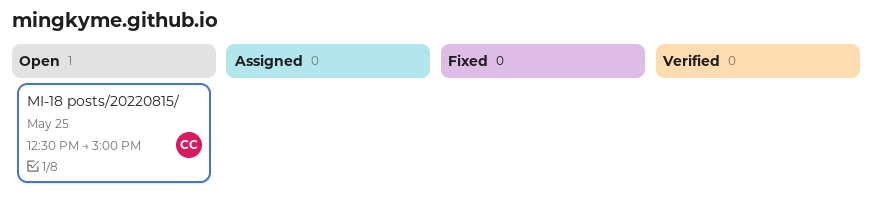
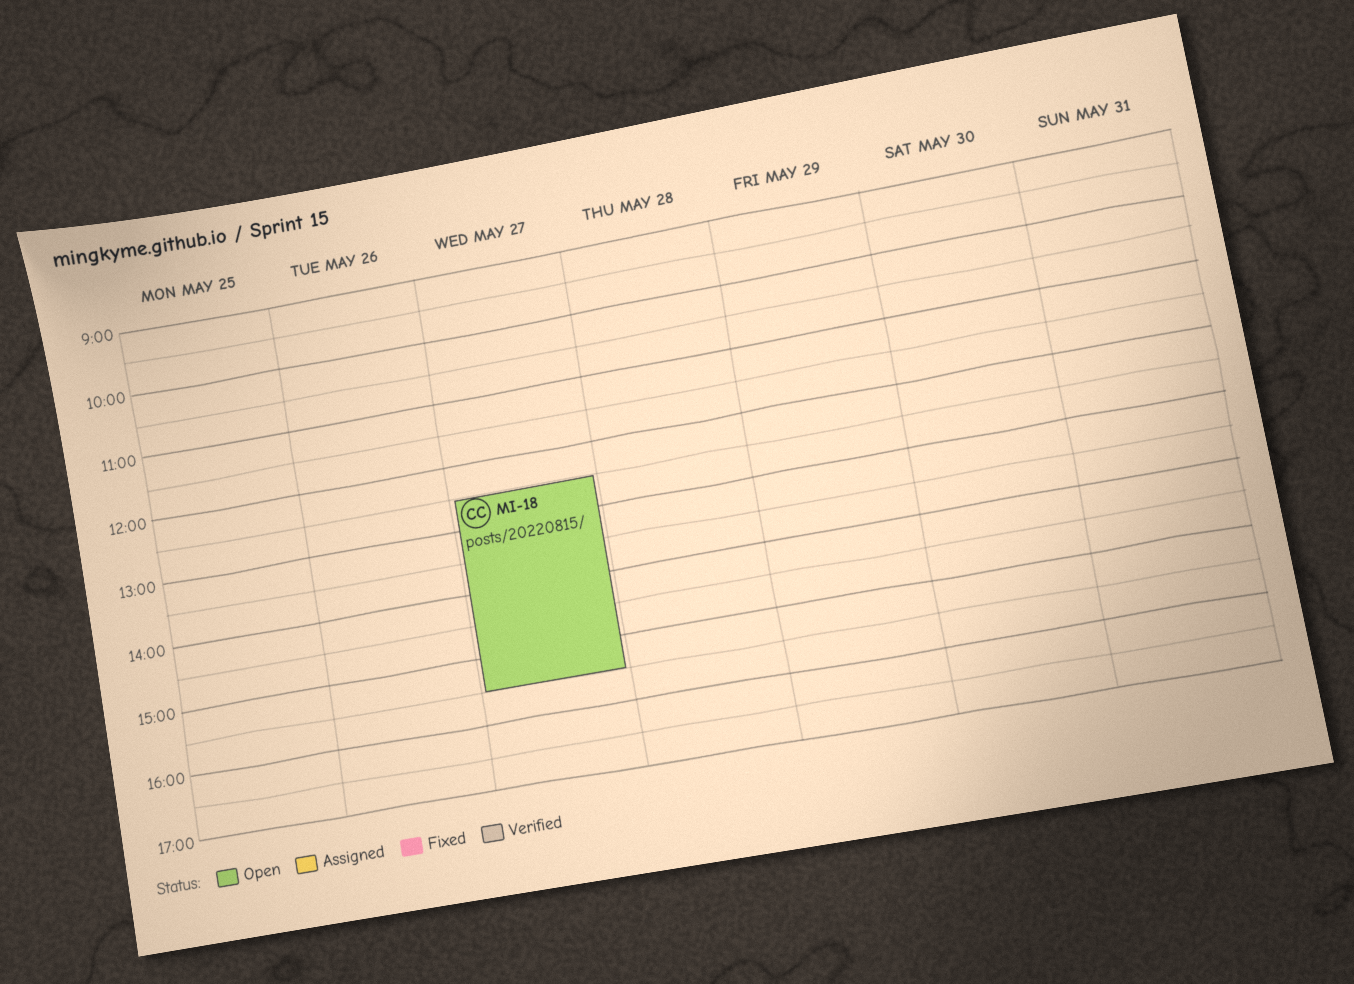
MI-18, day: May 25 -> May 27
MI-18, ends: 15:00 -> 15:30

